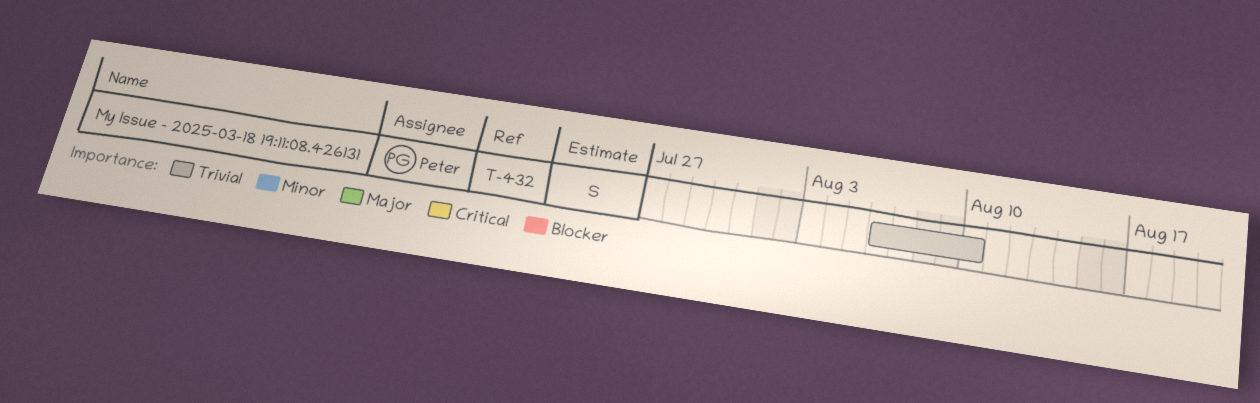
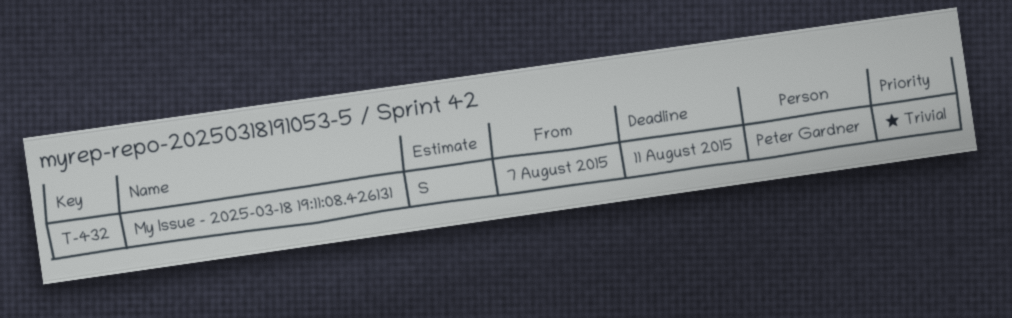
T-432, start: Aug 6 -> Aug 7
T-432, due: Aug 10 -> Aug 11

